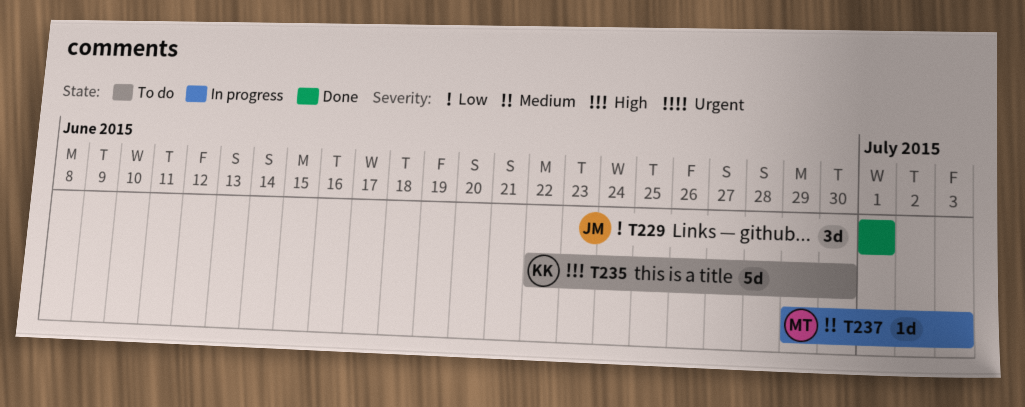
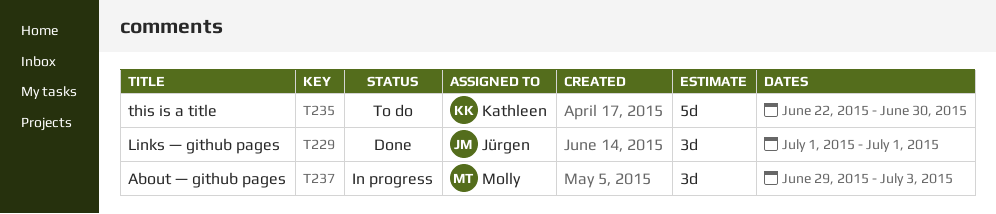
T237, estimate: 1d -> 3d

